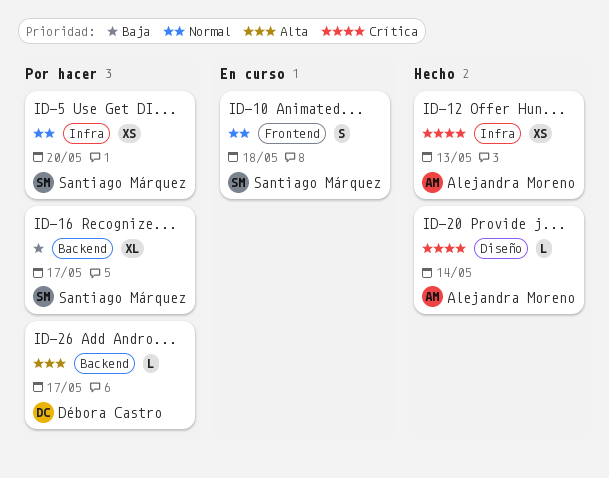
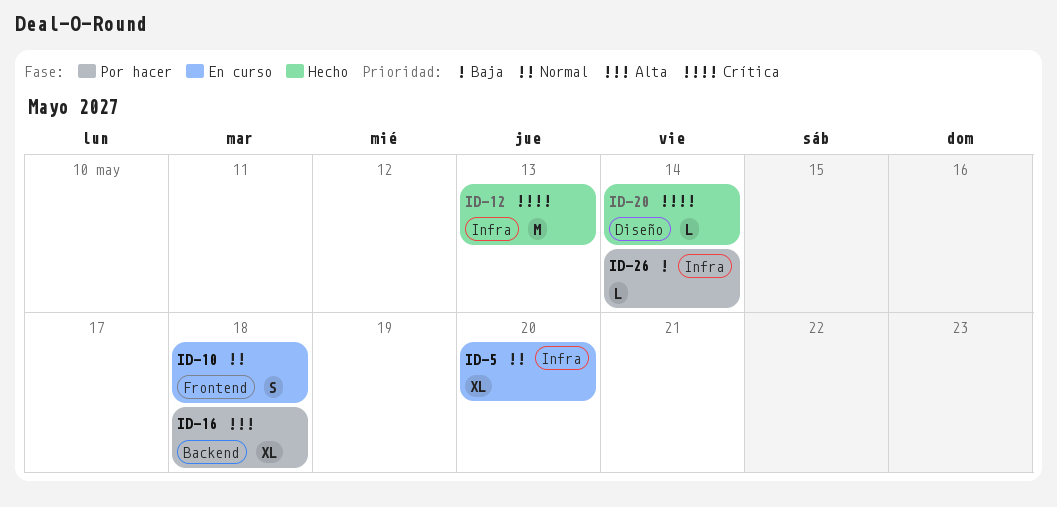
ID-5, status: Por hacer -> En curso
ID-5, estimate: XS -> XL
ID-12, estimate: XS -> M
ID-16, priority: Baja -> Alta
ID-16, due: May 17 -> May 18
ID-26, priority: Alta -> Baja
ID-26, label: Backend -> Infra
ID-26, due: May 17 -> May 14

